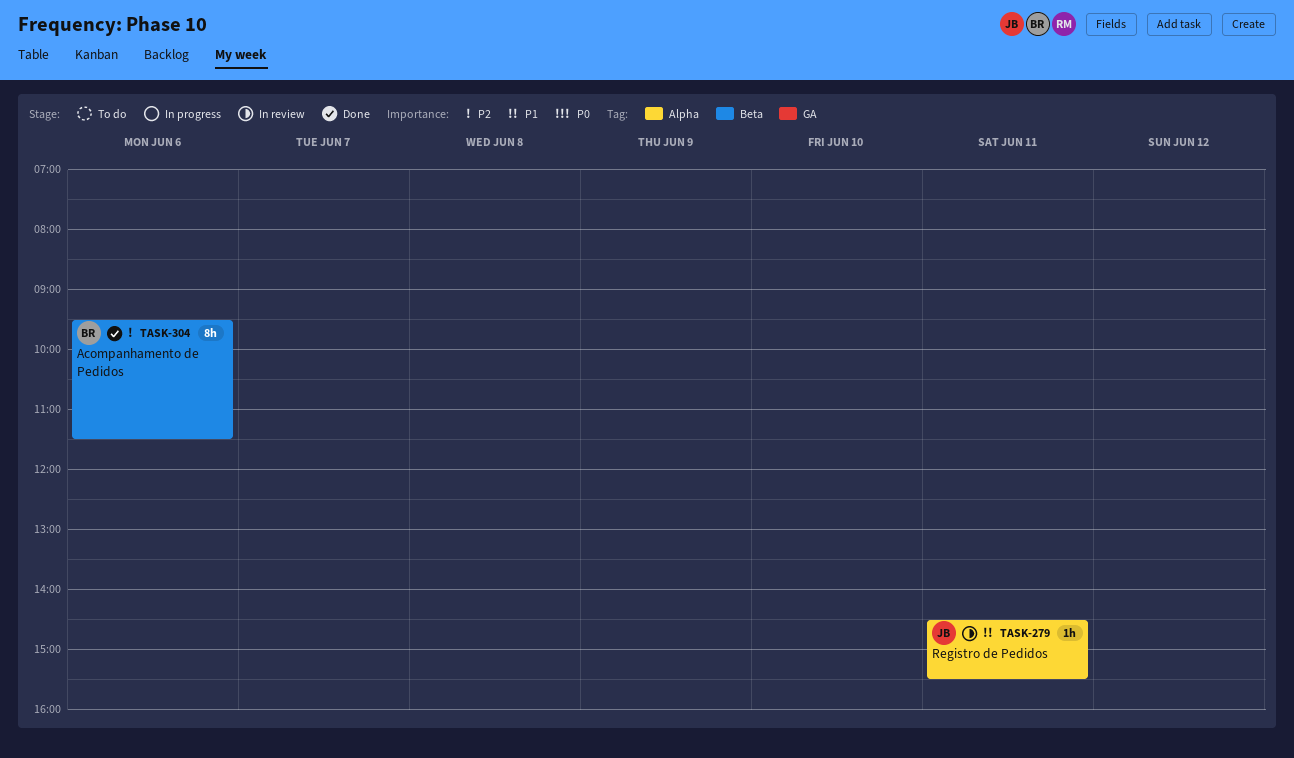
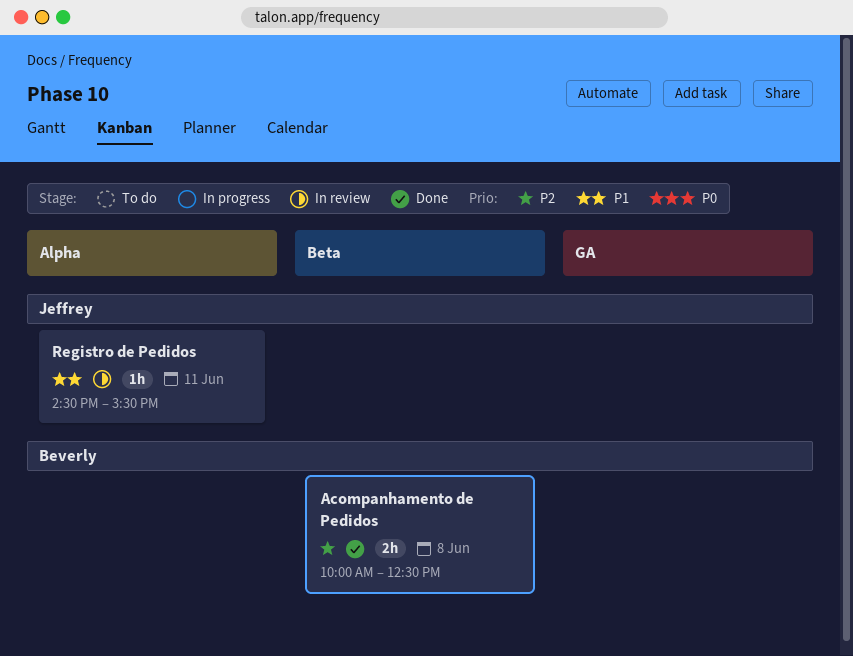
Acompanhamento de Pedidos, estimate: 8h -> 2h
Acompanhamento de Pedidos, day: Jun 6 -> Jun 8
Acompanhamento de Pedidos, begins: 09:30 -> 10:00
Acompanhamento de Pedidos, ends: 11:30 -> 12:30

